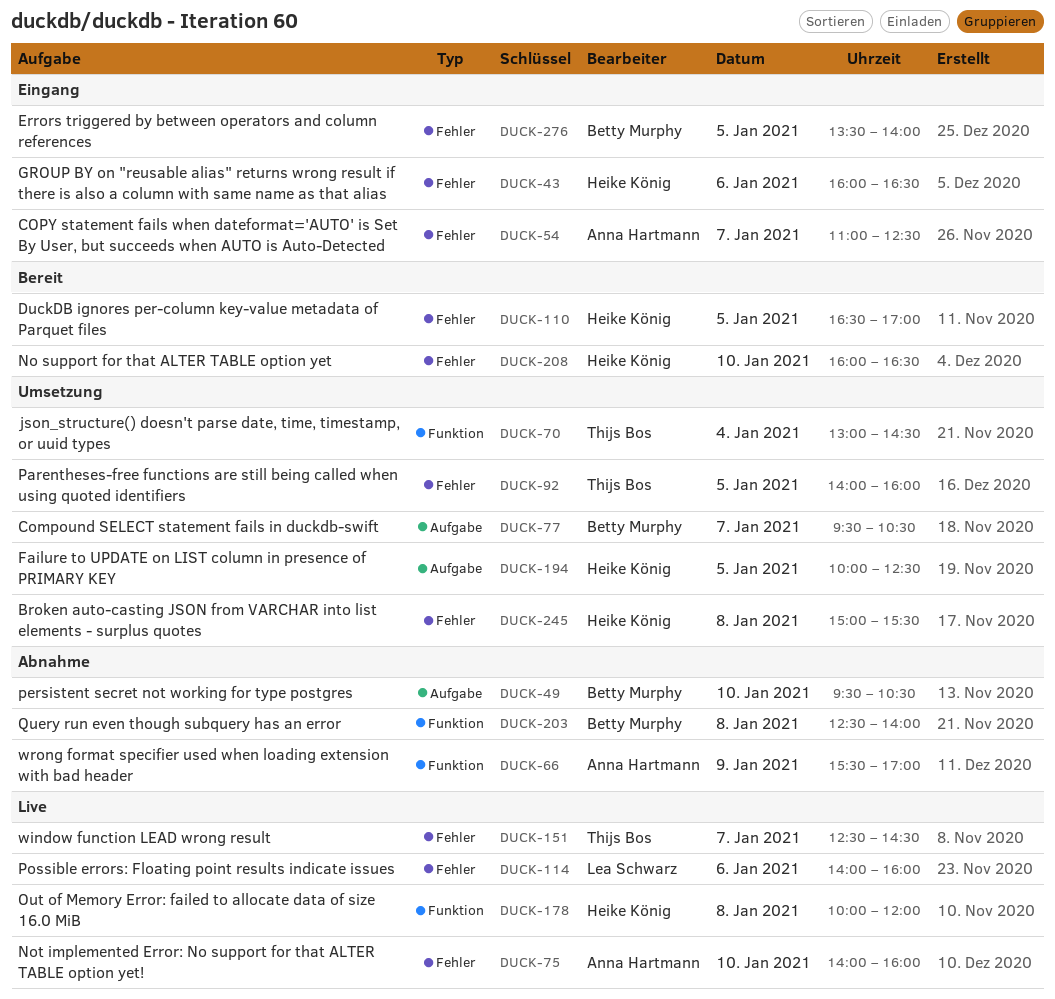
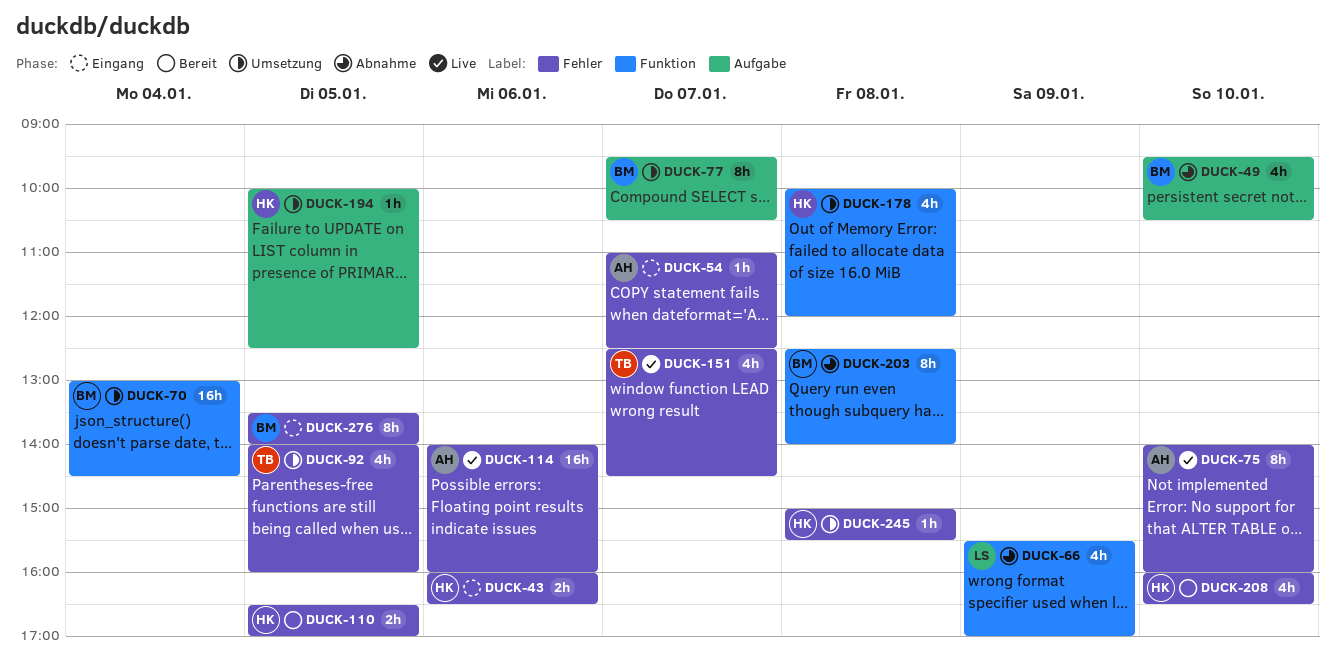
DUCK-66, owner: Anna Hartmann -> Lea Schwarz
DUCK-70, owner: Thijs Bos -> Betty Murphy
DUCK-114, owner: Lea Schwarz -> Anna Hartmann
DUCK-178, status: Live -> Umsetzung

